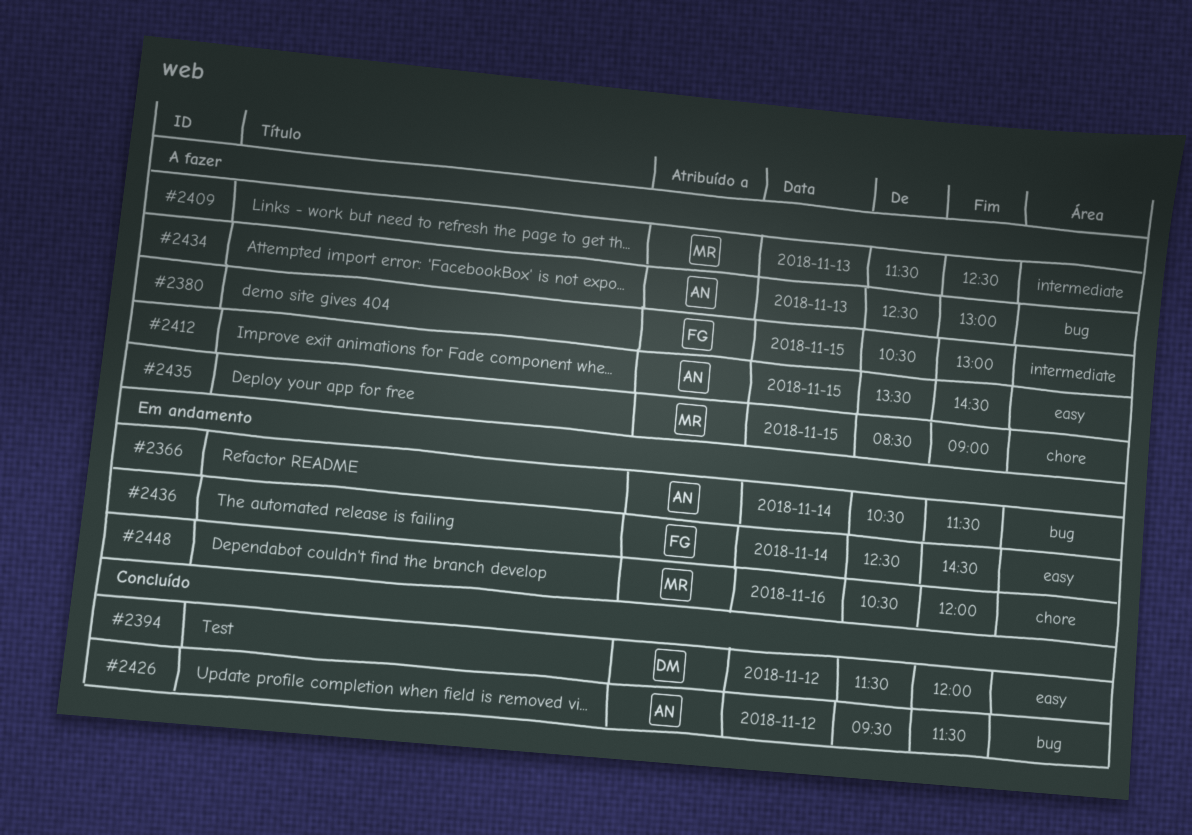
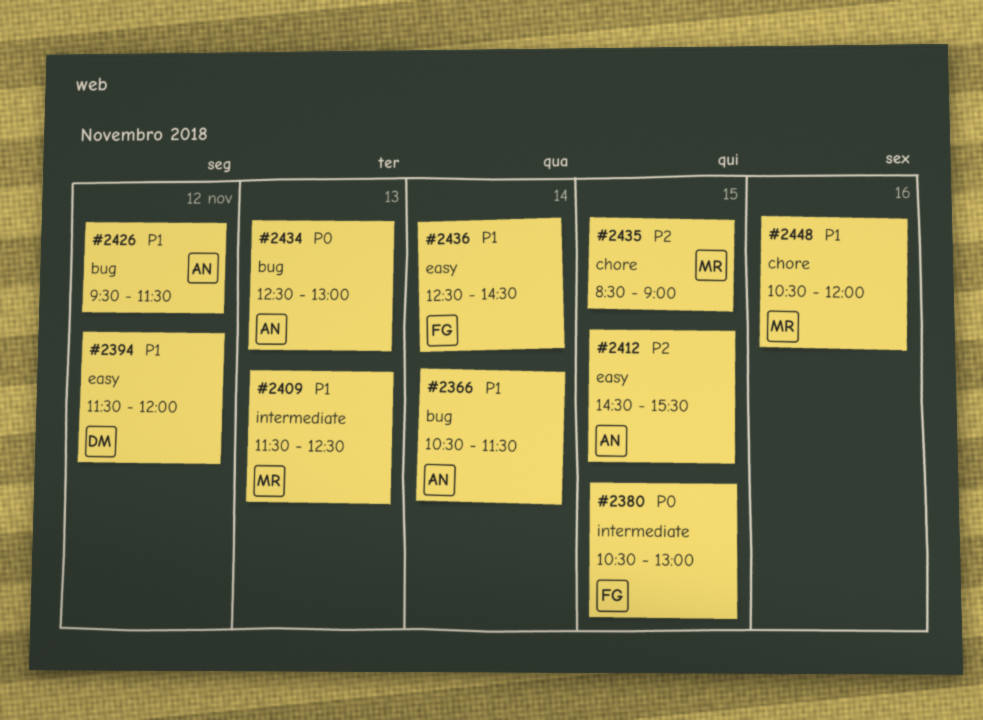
#2412, begins: 13:30 -> 14:30
#2412, ends: 14:30 -> 15:30

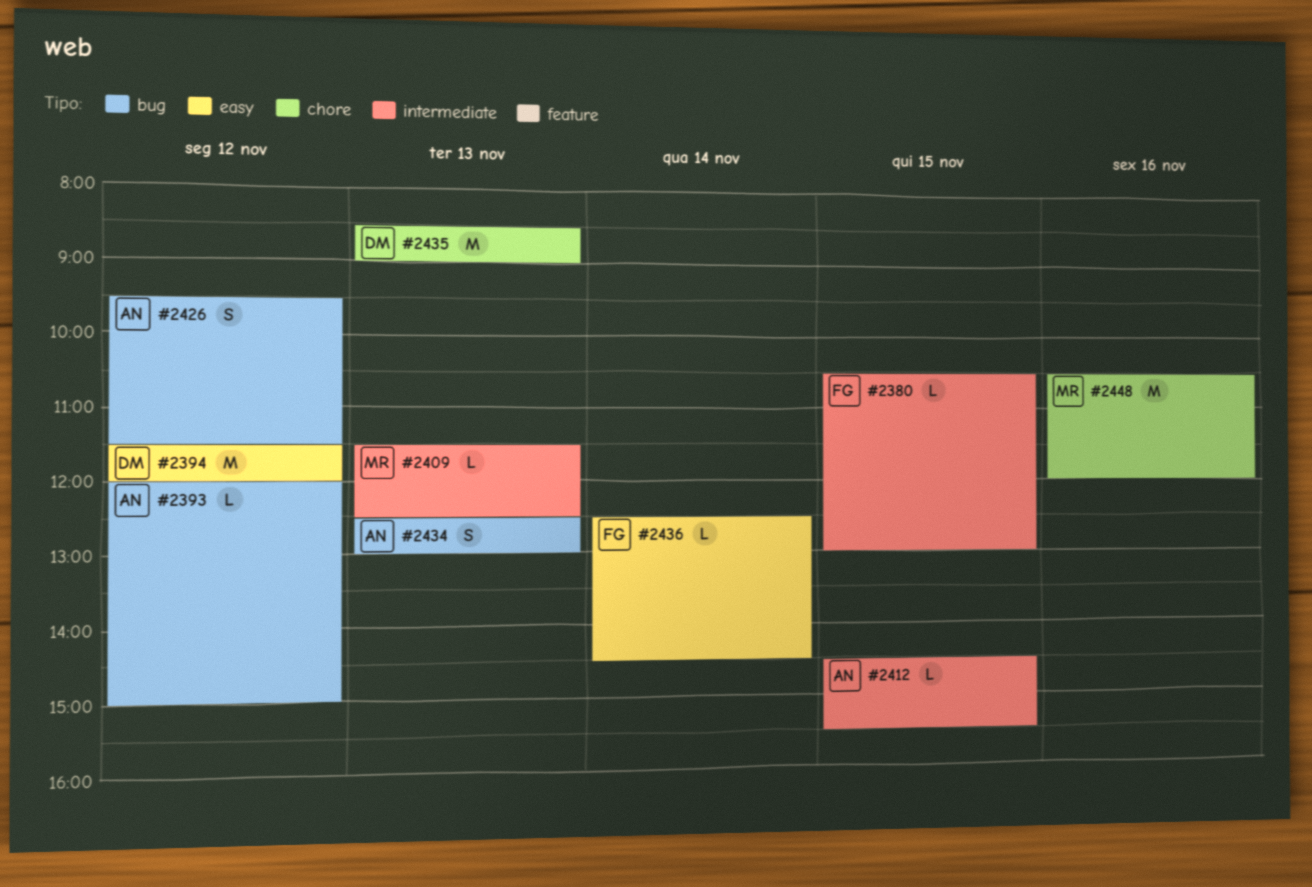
#2366: present -> none
#2393: none -> present
#2412, label: easy -> intermediate
#2435, owner: MR -> DM
#2435, day: Nov 15 -> Nov 13

